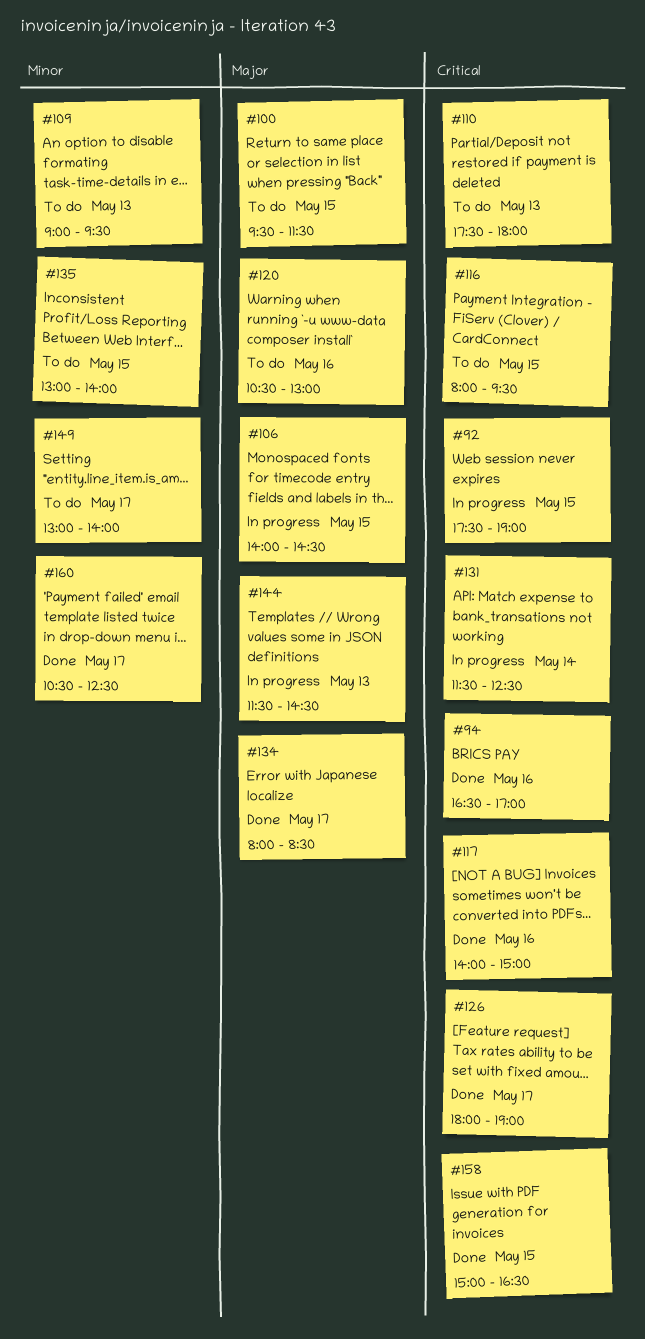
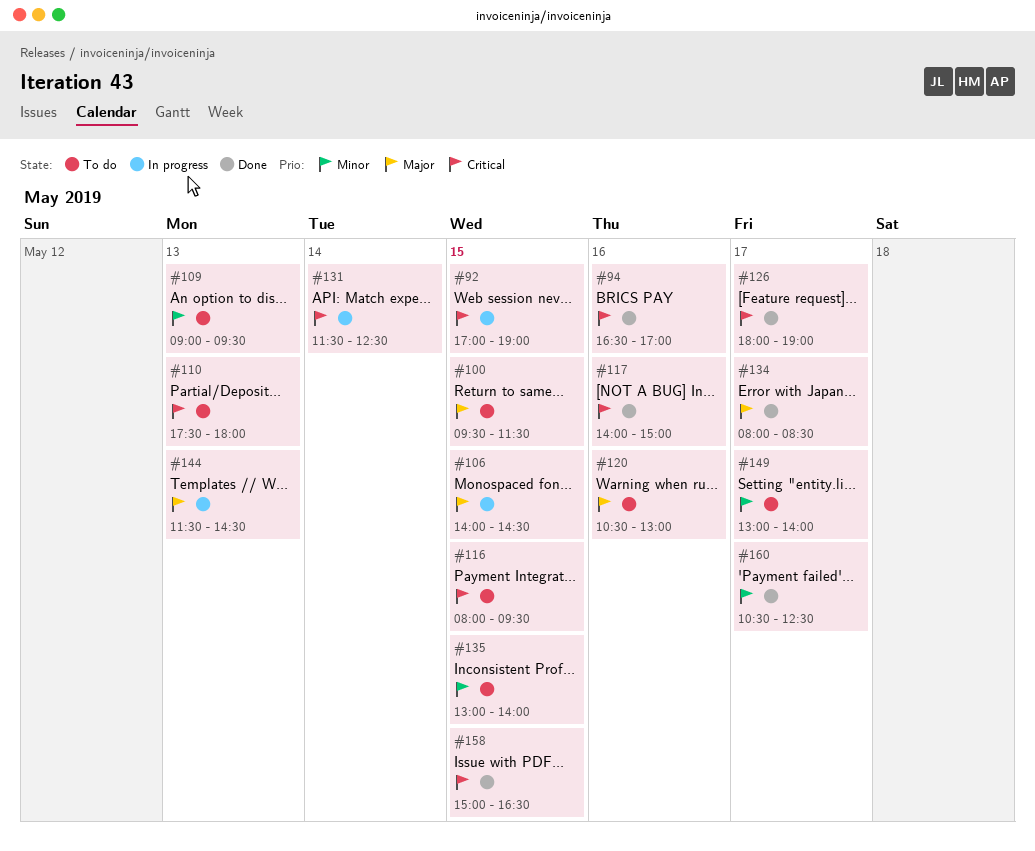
#92, begins: 17:30 -> 17:00

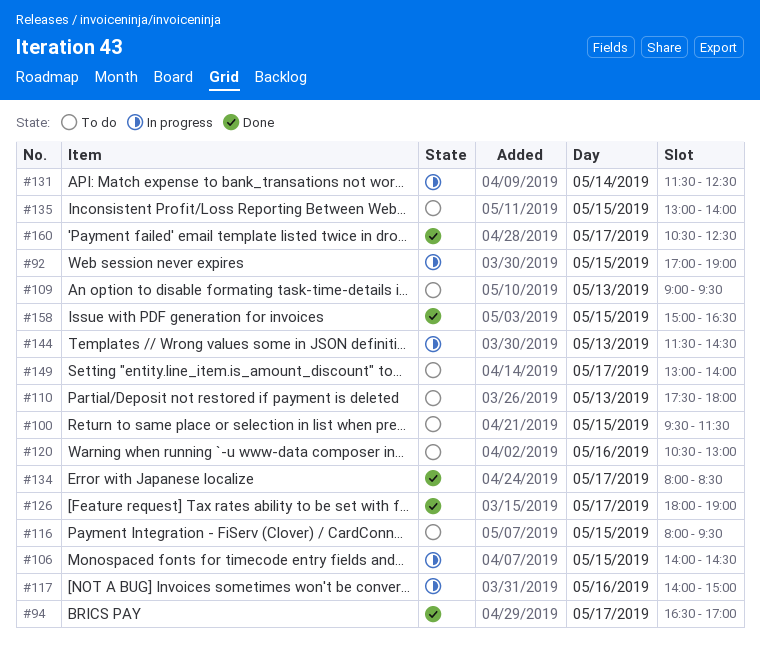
#94, day: May 16 -> May 17
#117, status: Done -> In progress

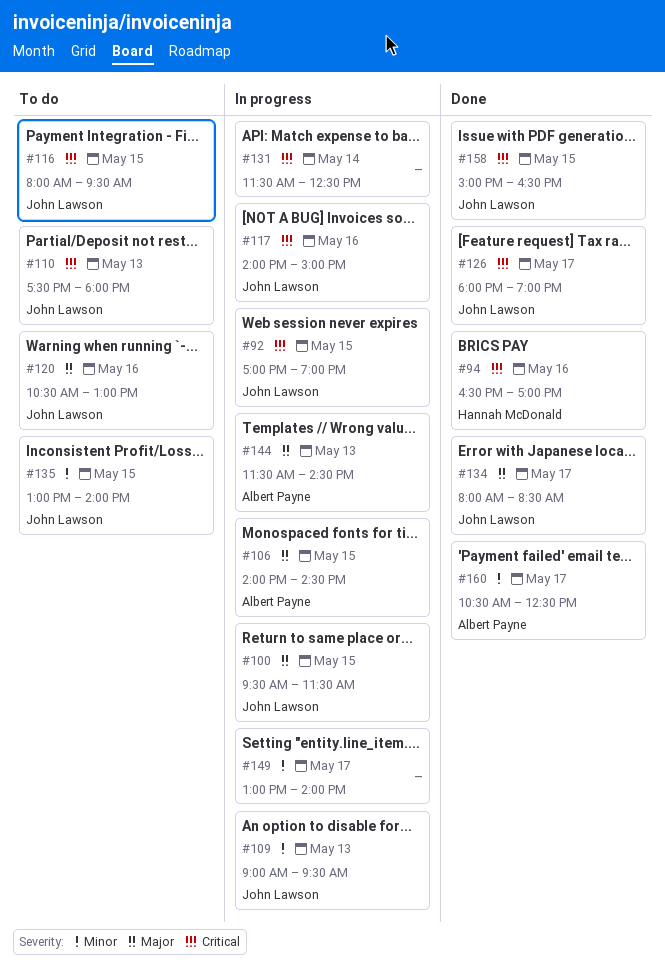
#94, day: May 17 -> May 16
#100, status: To do -> In progress
#109, status: To do -> In progress
#149, status: To do -> In progress

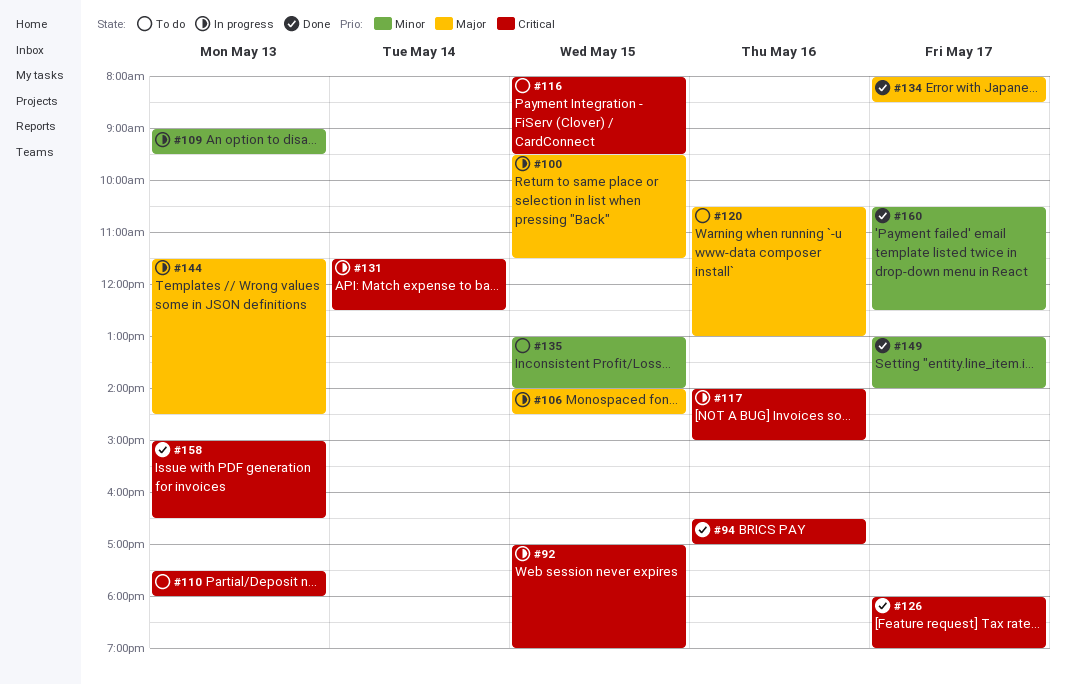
#149, status: In progress -> Done
#158, day: May 15 -> May 13

